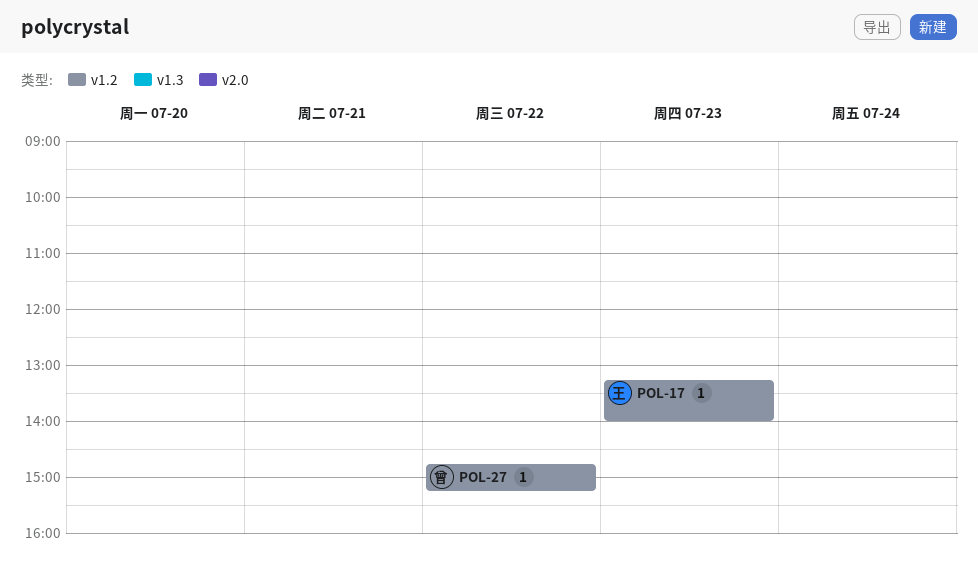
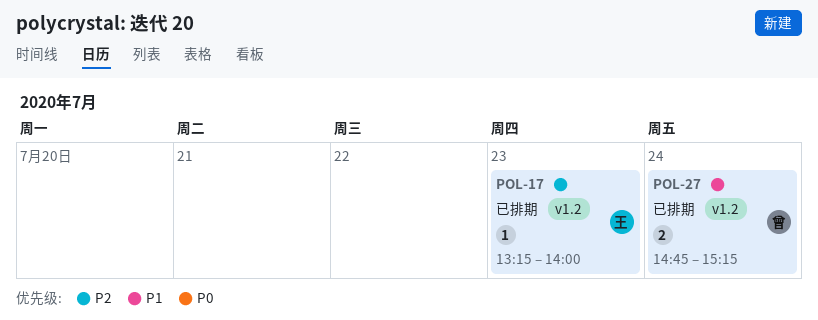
POL-27, estimate: 1 -> 2
POL-27, day: Jul 22 -> Jul 24

